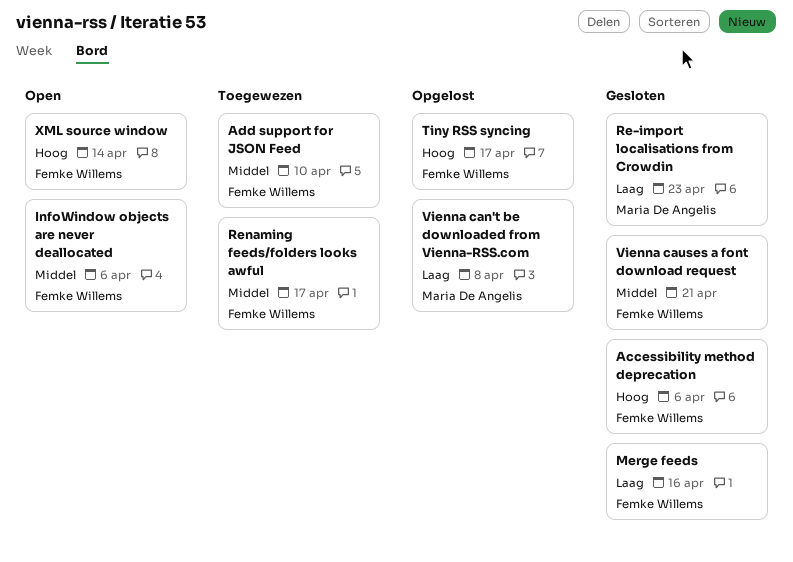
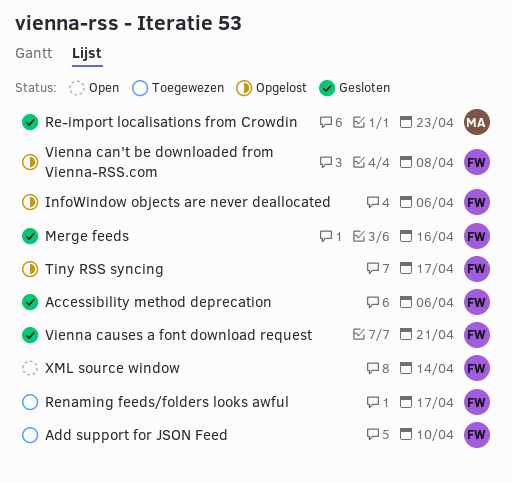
InfoWindow objects are never deallocated, status: Open -> Opgelost
Vienna can't be downloaded from Vienna-RSS.com, owner: Maria De Angelis -> Femke Willems

